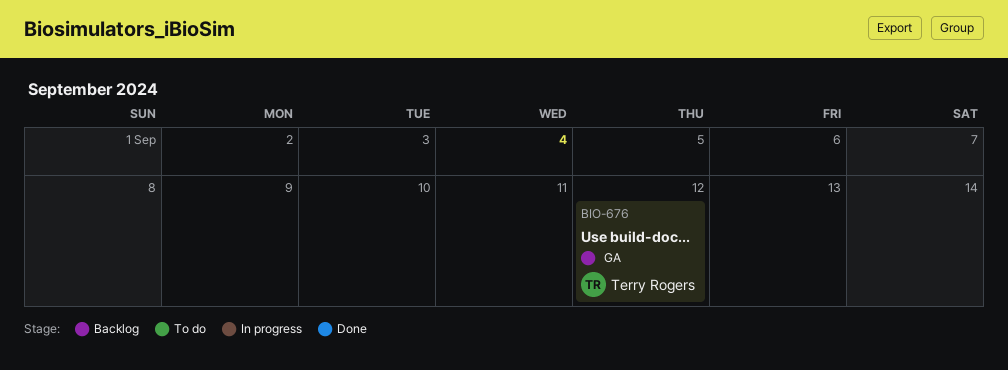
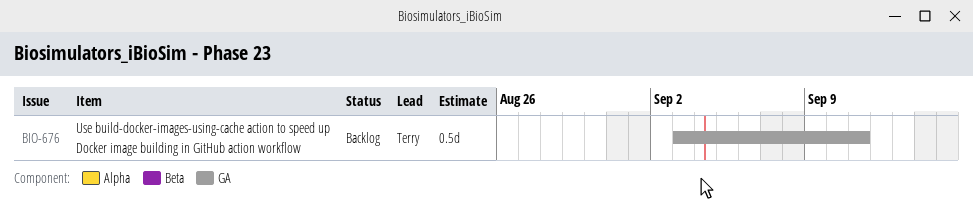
BIO-676, due: Sep 12 -> Sep 11

